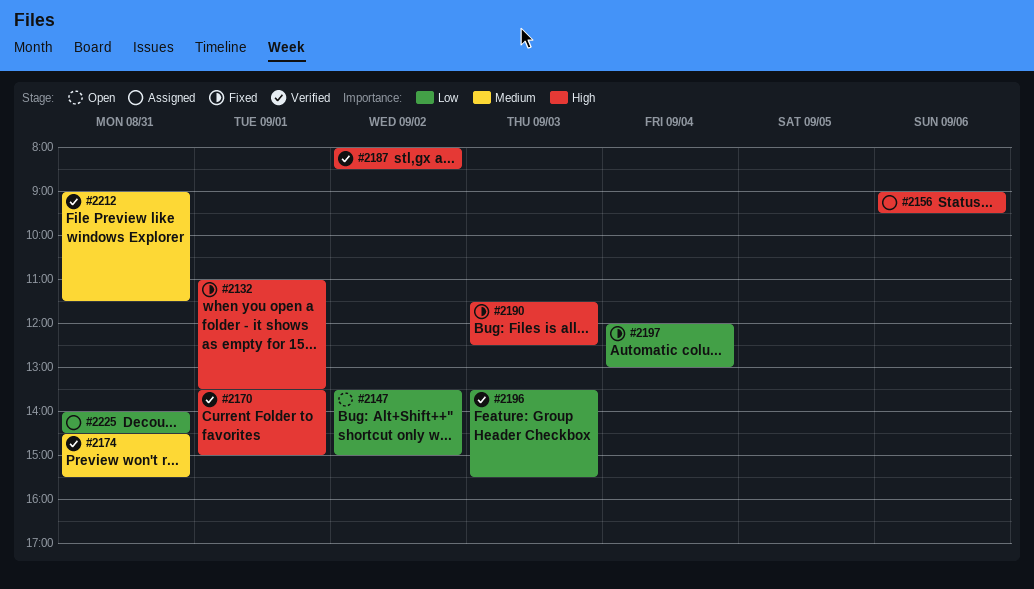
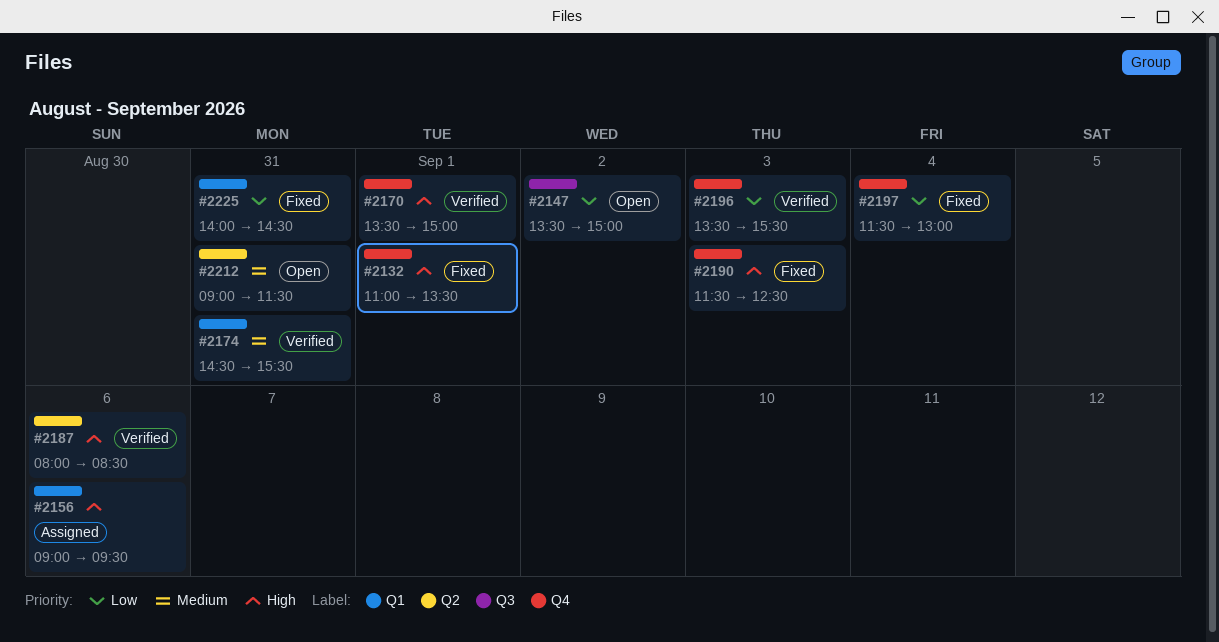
#2187, day: Sep 2 -> Sep 6
#2197, begins: 12:00 -> 11:30
#2212, status: Verified -> Open
#2225, status: Assigned -> Fixed

